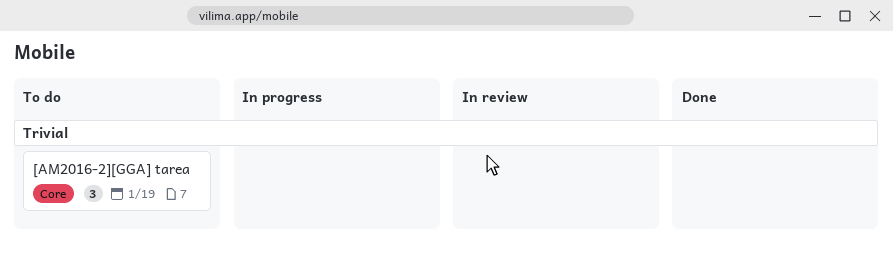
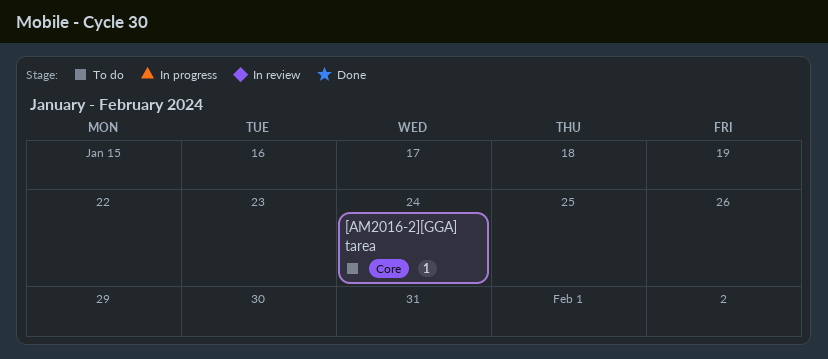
[AM2016-2][GGA] tarea, estimate: 3 -> 1
[AM2016-2][GGA] tarea, due: Jan 19 -> Jan 24

